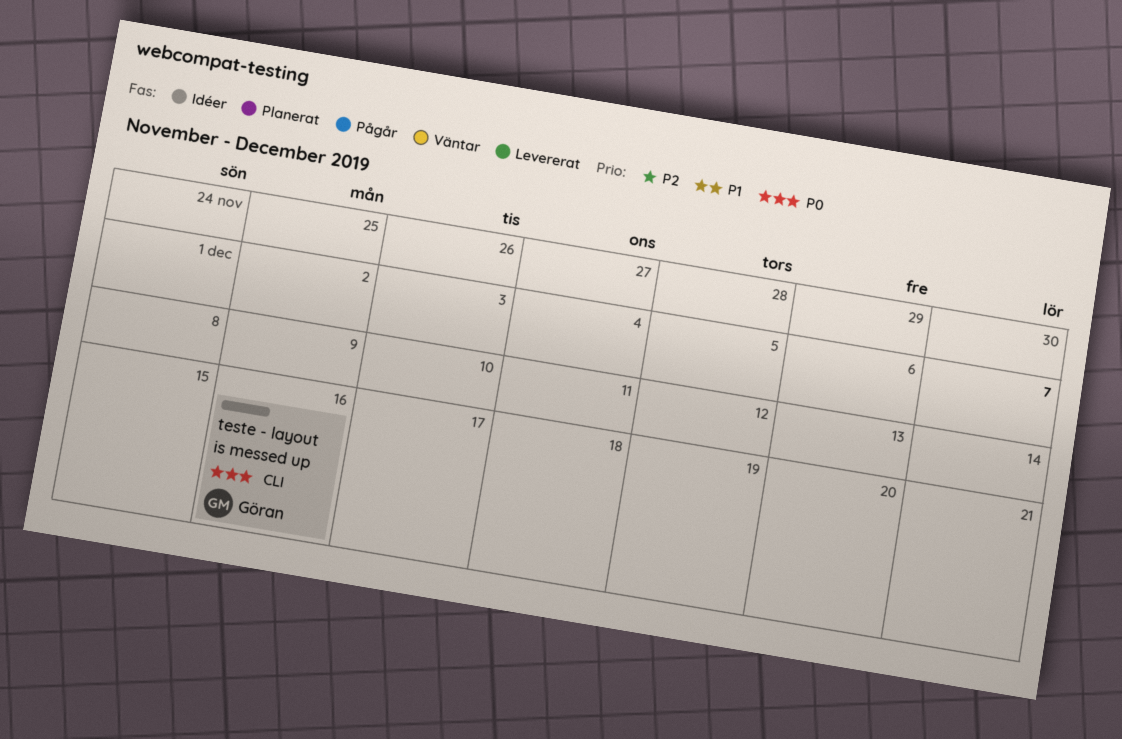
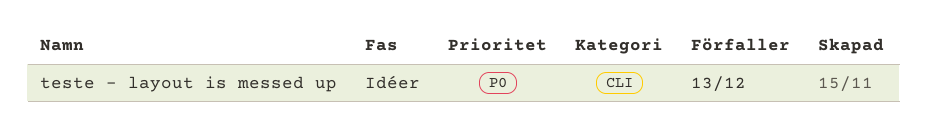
teste - layout is messed up, due: Dec 16 -> Dec 13

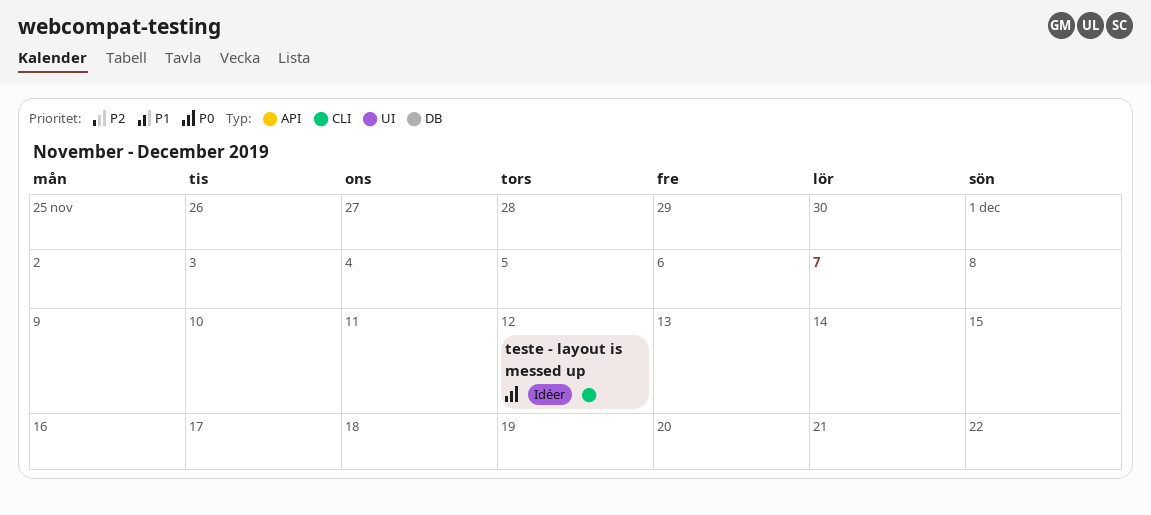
teste - layout is messed up, due: Dec 13 -> Dec 12

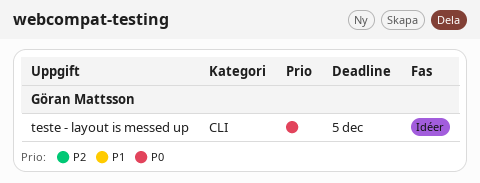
teste - layout is messed up, due: Dec 12 -> Dec 5

